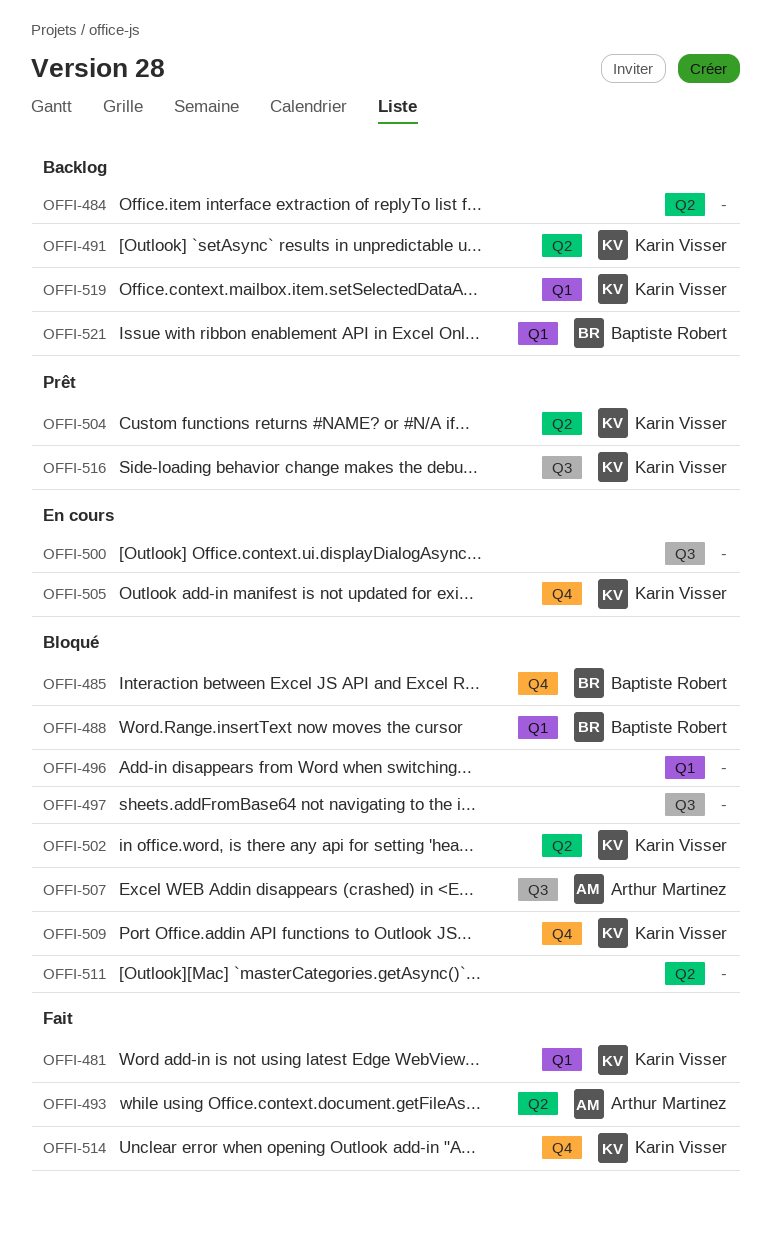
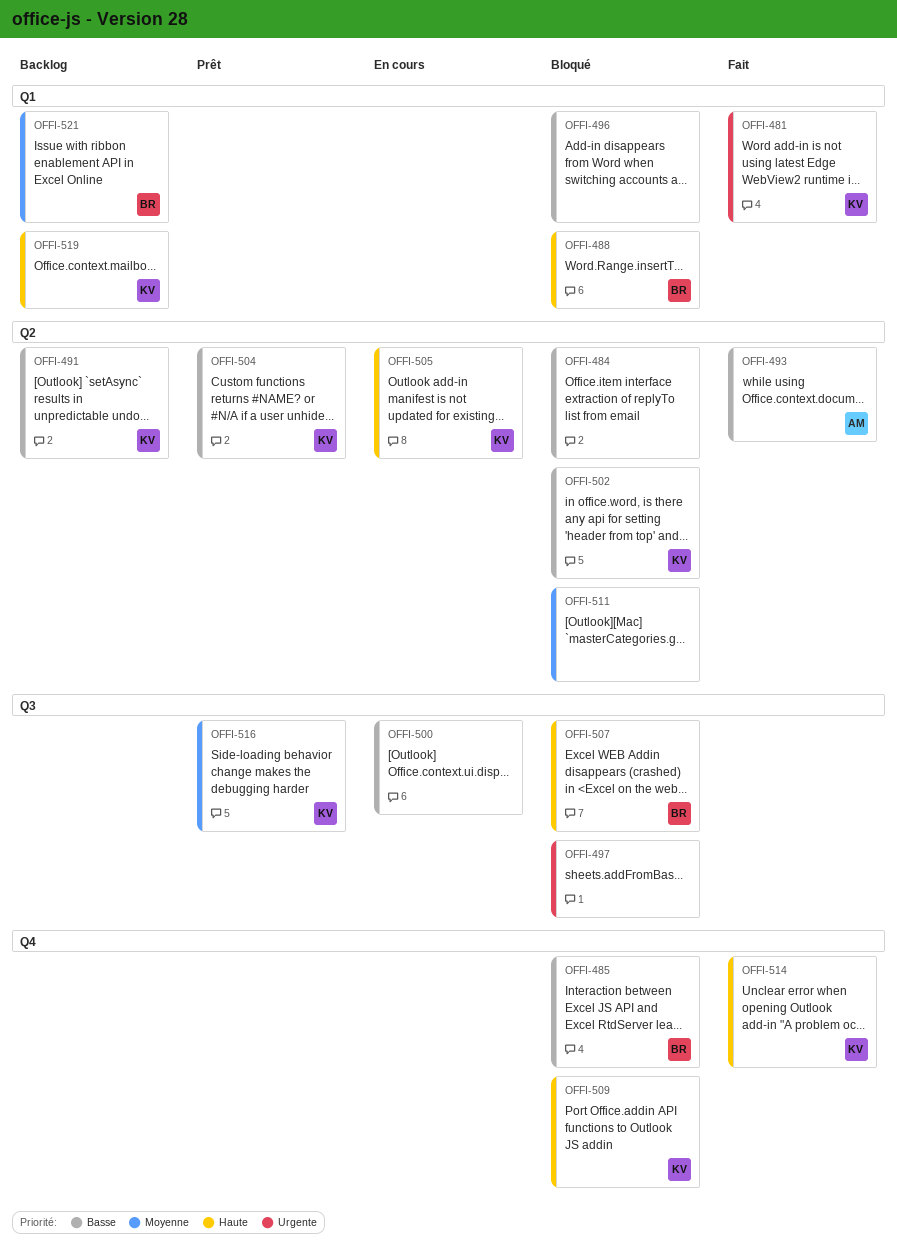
OFFI-484, status: Backlog -> Bloqué
OFFI-505, label: Q4 -> Q2
OFFI-507, owner: Arthur Martinez -> Baptiste Robert

